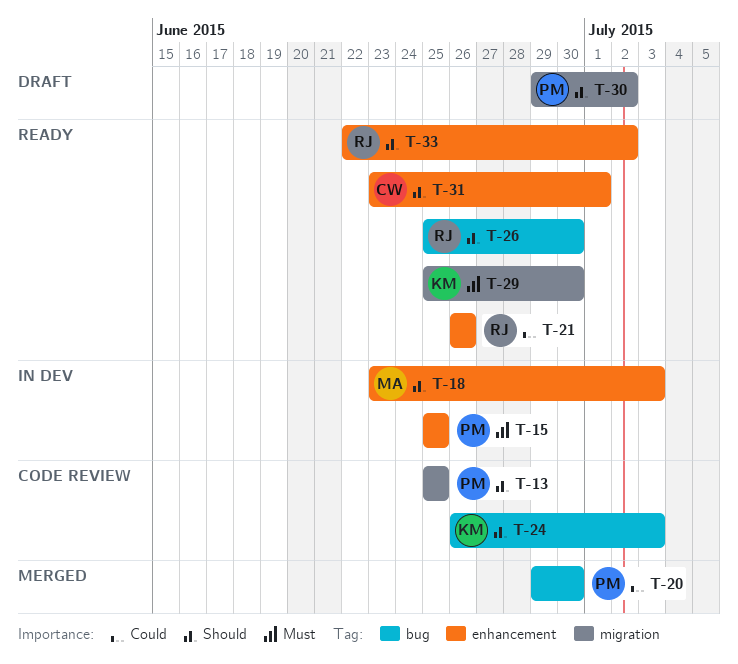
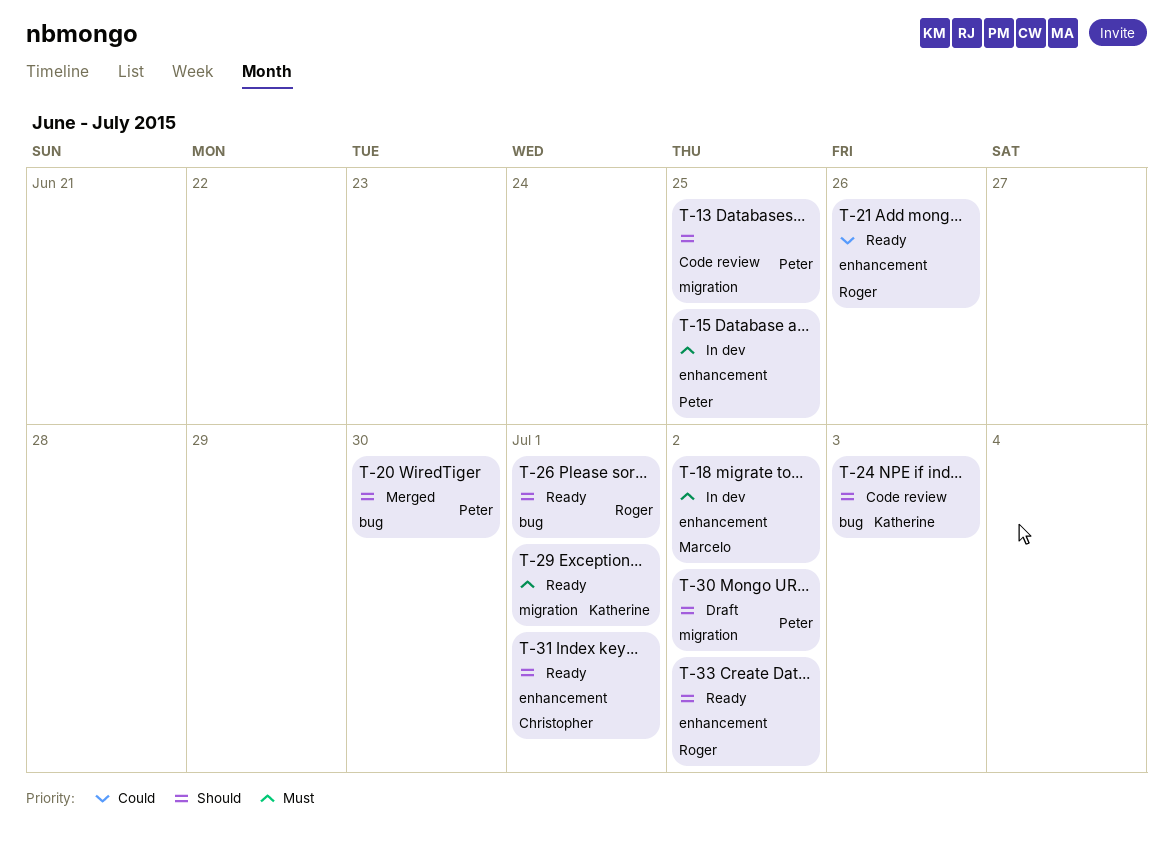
T-18, priority: Should -> Must
T-18, due: Jul 3 -> Jul 2
T-20, priority: Could -> Should
T-26, due: Jun 30 -> Jul 1
T-29, due: Jun 30 -> Jul 1

